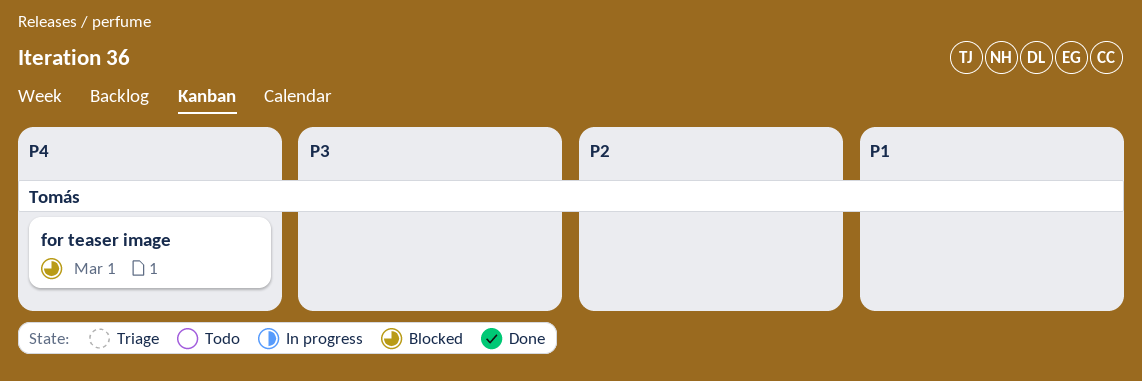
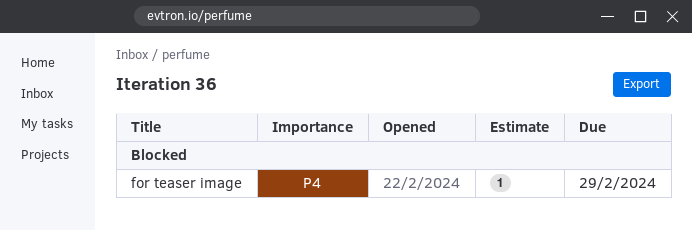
for teaser image, due: Mar 1 -> Feb 29

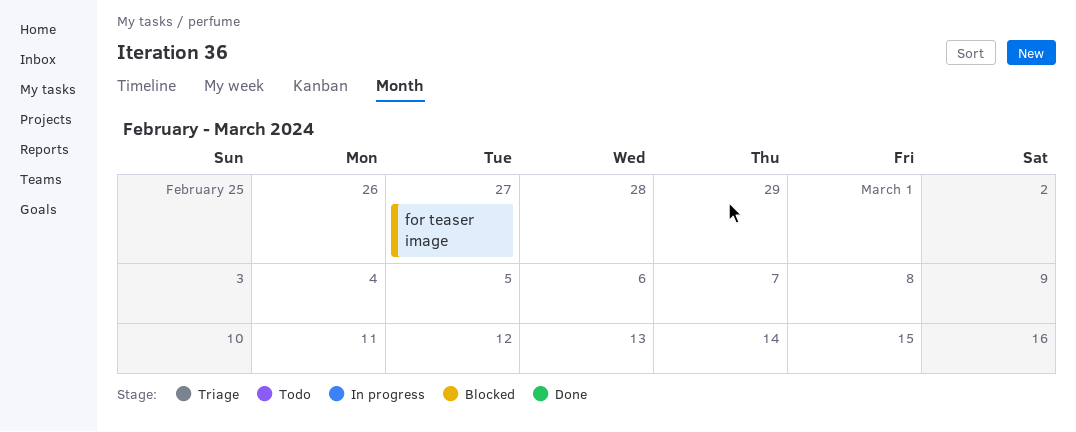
for teaser image, due: Feb 29 -> Feb 27

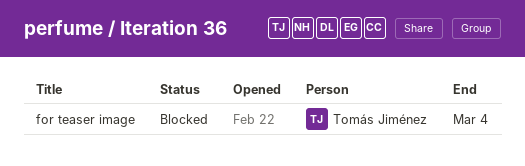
for teaser image, due: Feb 27 -> Mar 4

